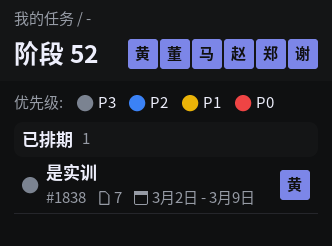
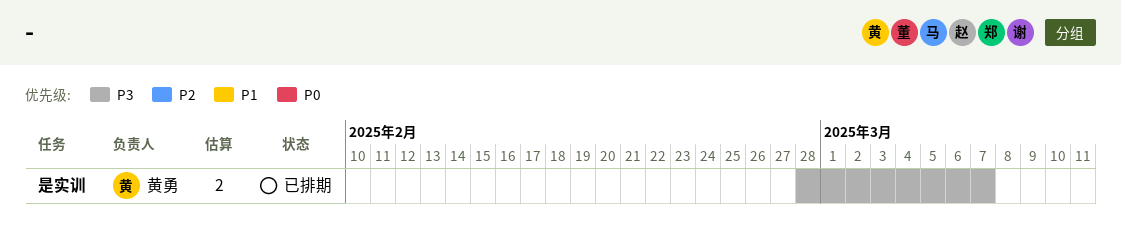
是实训, start: Mar 2 -> Feb 28
是实训, due: Mar 9 -> Mar 7

